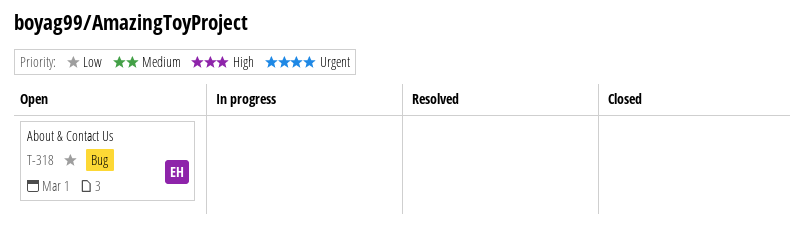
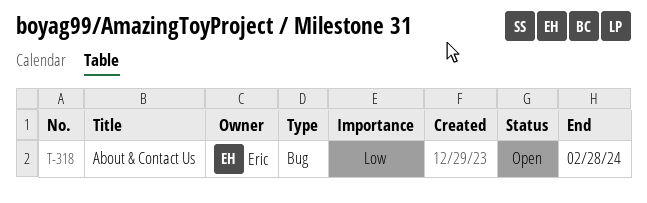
T-318, due: Mar 1 -> Feb 28

